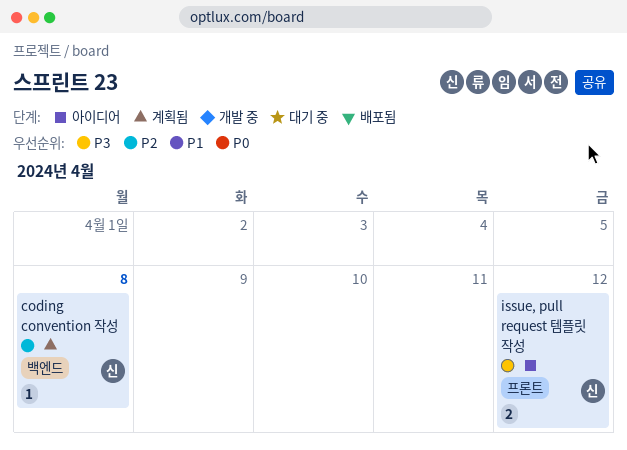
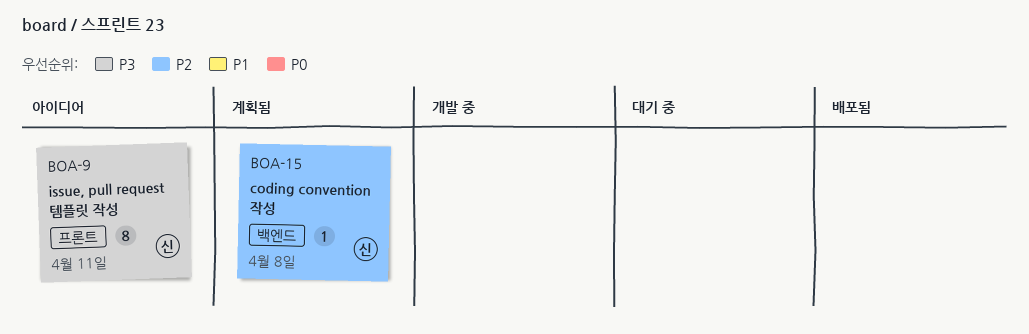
issue, pull request 템플릿 작성, estimate: 2 -> 8
issue, pull request 템플릿 작성, due: Apr 12 -> Apr 11

